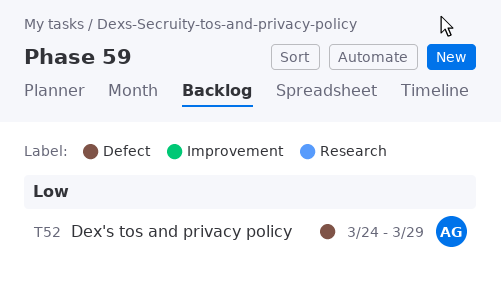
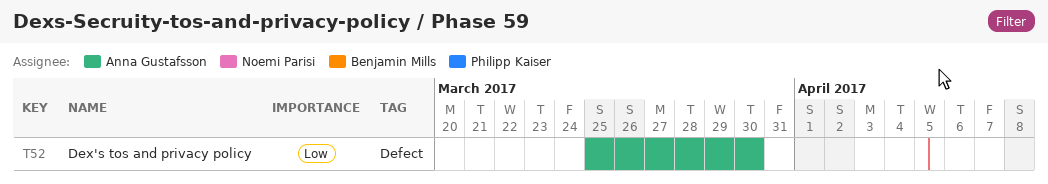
T52, start: Mar 24 -> Mar 25
T52, due: Mar 29 -> Mar 30

